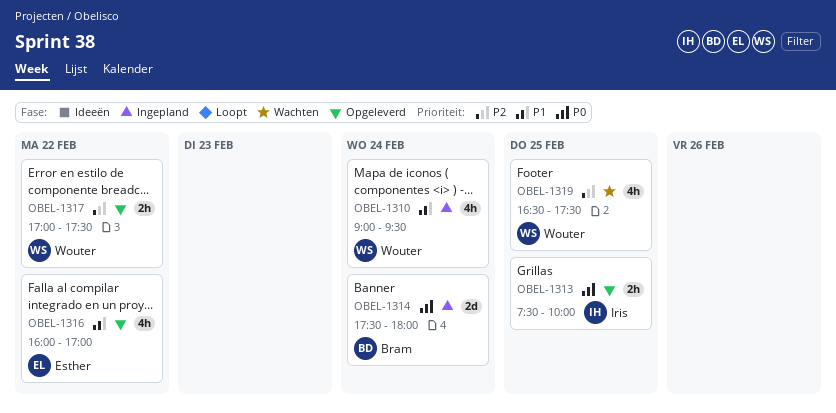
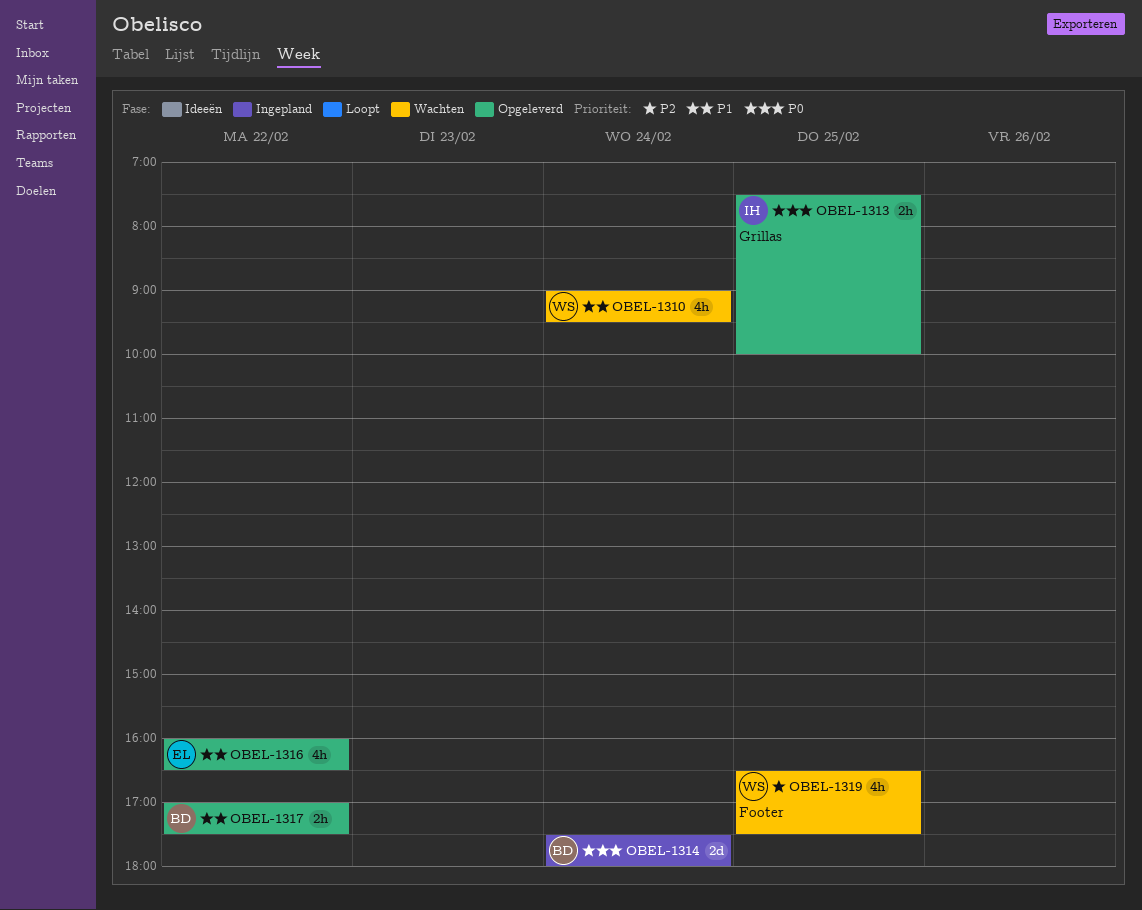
OBEL-1310, status: Ingepland -> Wachten
OBEL-1316, ends: 17:00 -> 16:30
OBEL-1317, owner: Wouter -> Bram
OBEL-1317, priority: P2 -> P1

